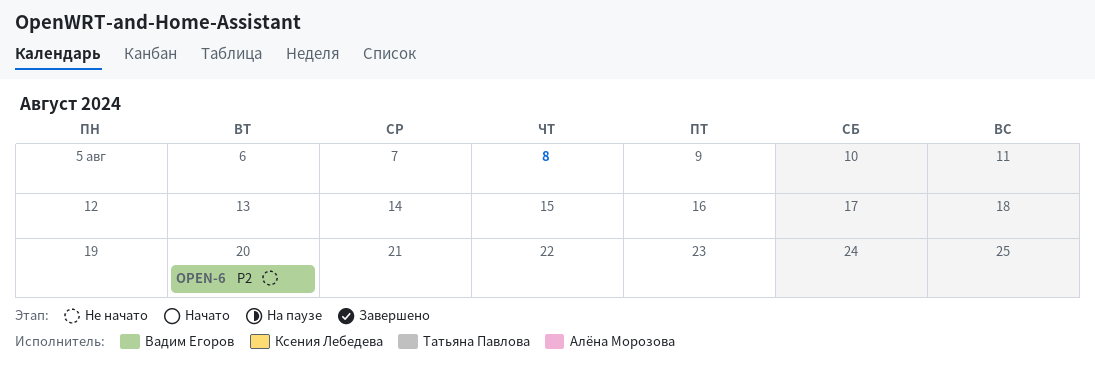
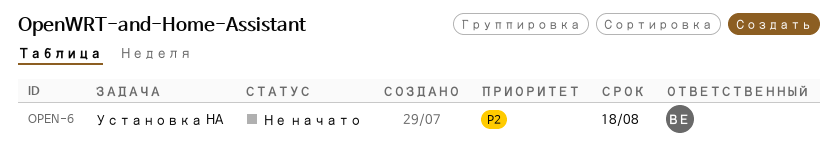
OPEN-6, due: Aug 20 -> Aug 18

